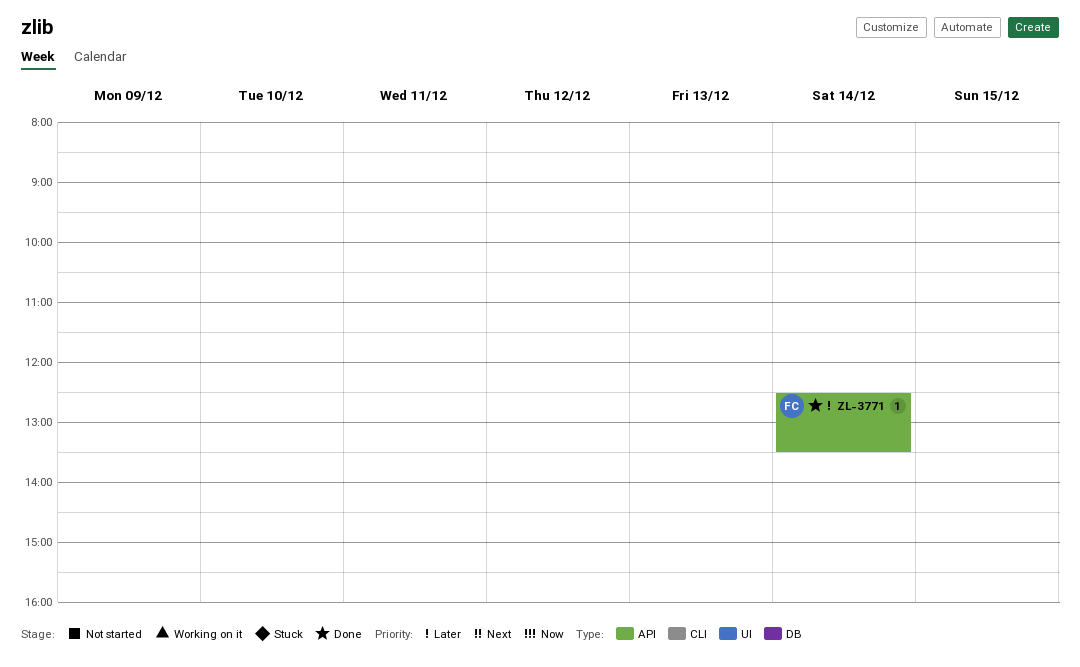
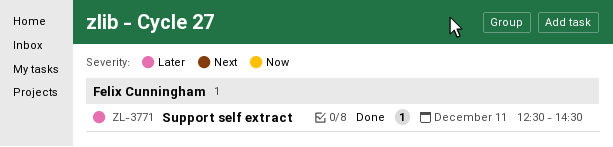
ZL-3771, day: Dec 14 -> Dec 11
ZL-3771, ends: 13:30 -> 14:30

